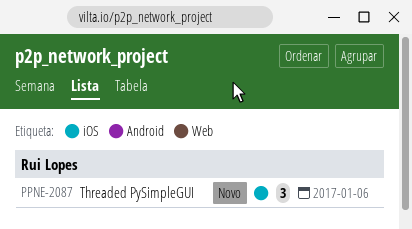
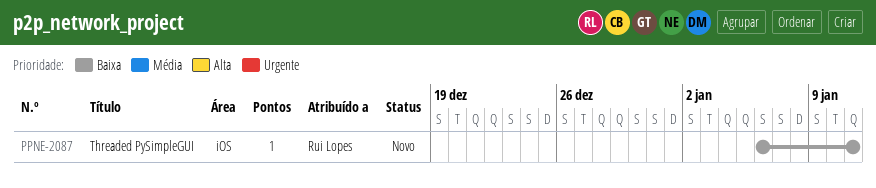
PPNE-2087, estimate: 3 -> 1
PPNE-2087, due: Jan 6 -> Jan 11

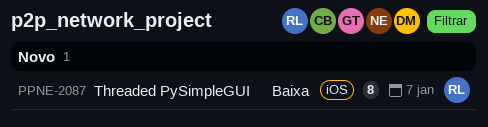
PPNE-2087, estimate: 1 -> 8
PPNE-2087, due: Jan 11 -> Jan 7

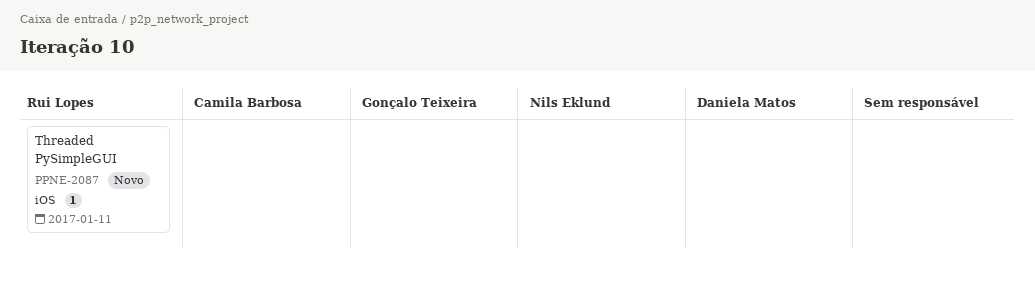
PPNE-2087, estimate: 8 -> 1
PPNE-2087, due: Jan 7 -> Jan 11

